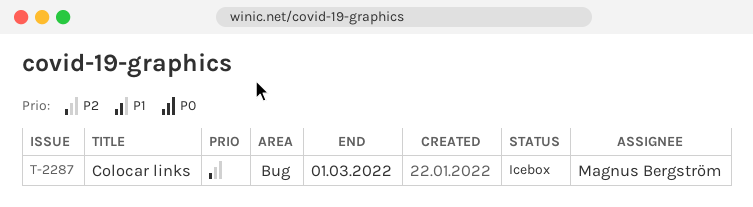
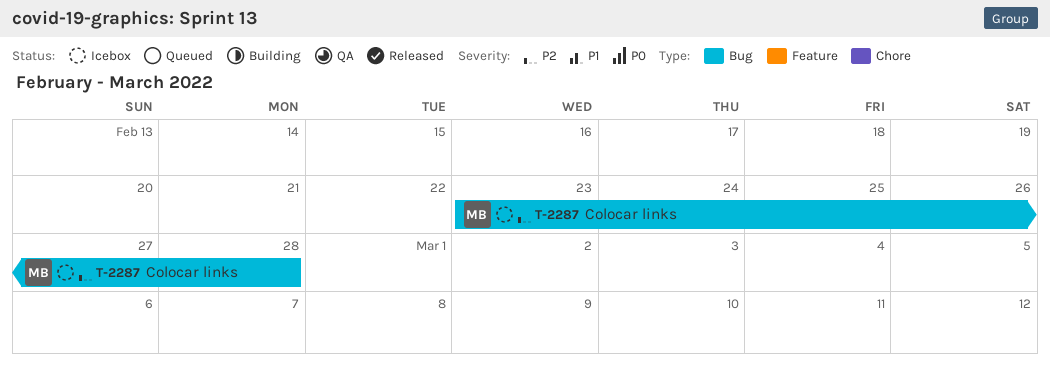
T-2287, due: Mar 1 -> Feb 28

